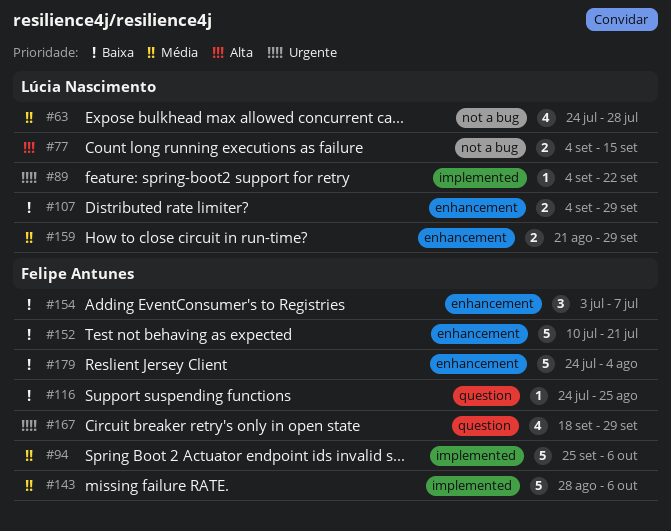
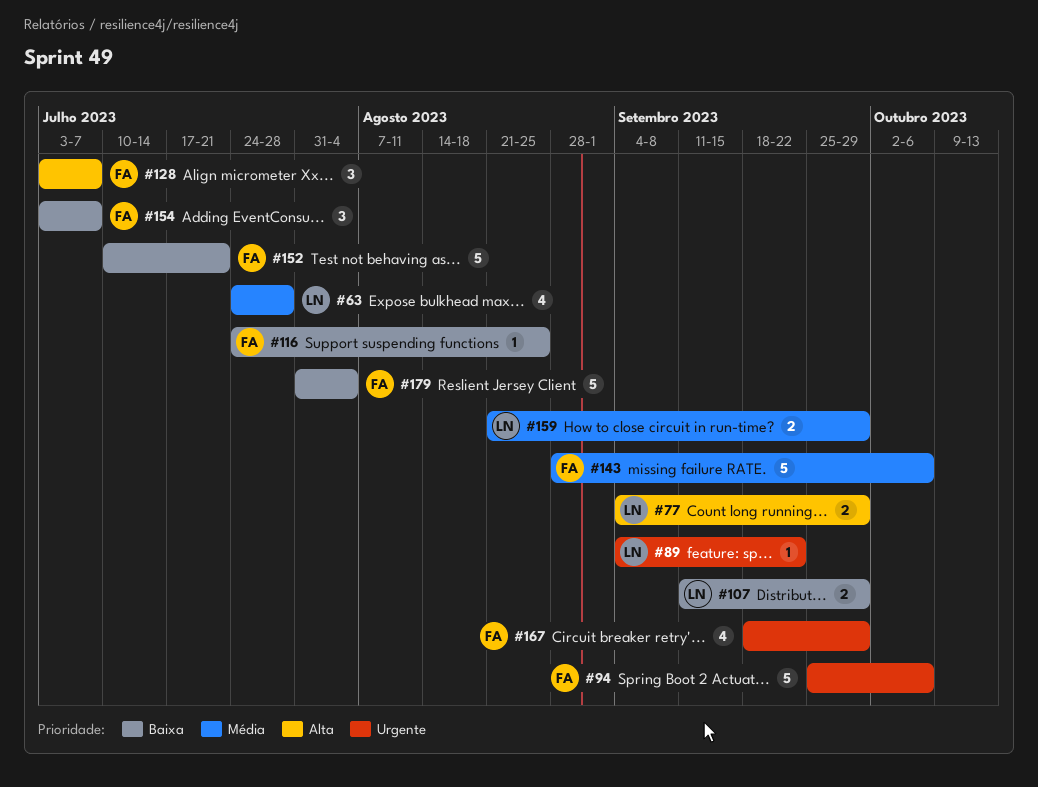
#77, due: Sep 15 -> Sep 29
#94, priority: Média -> Urgente
#107, start: Sep 4 -> Sep 11
#128: none -> present
#179, start: Jul 24 -> Jul 31

